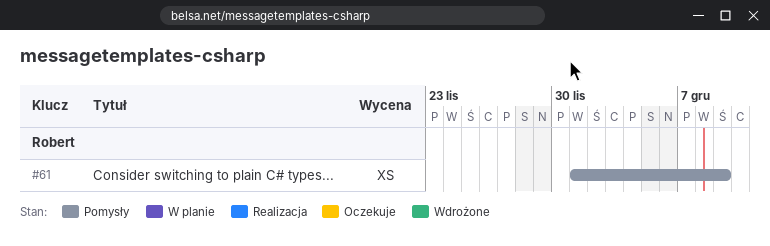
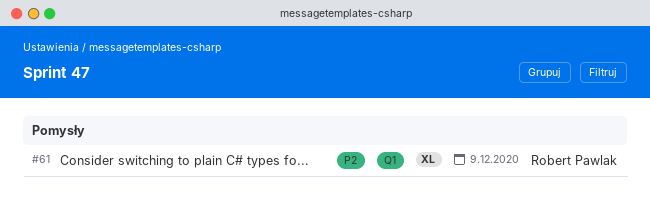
#61, estimate: XS -> XL

